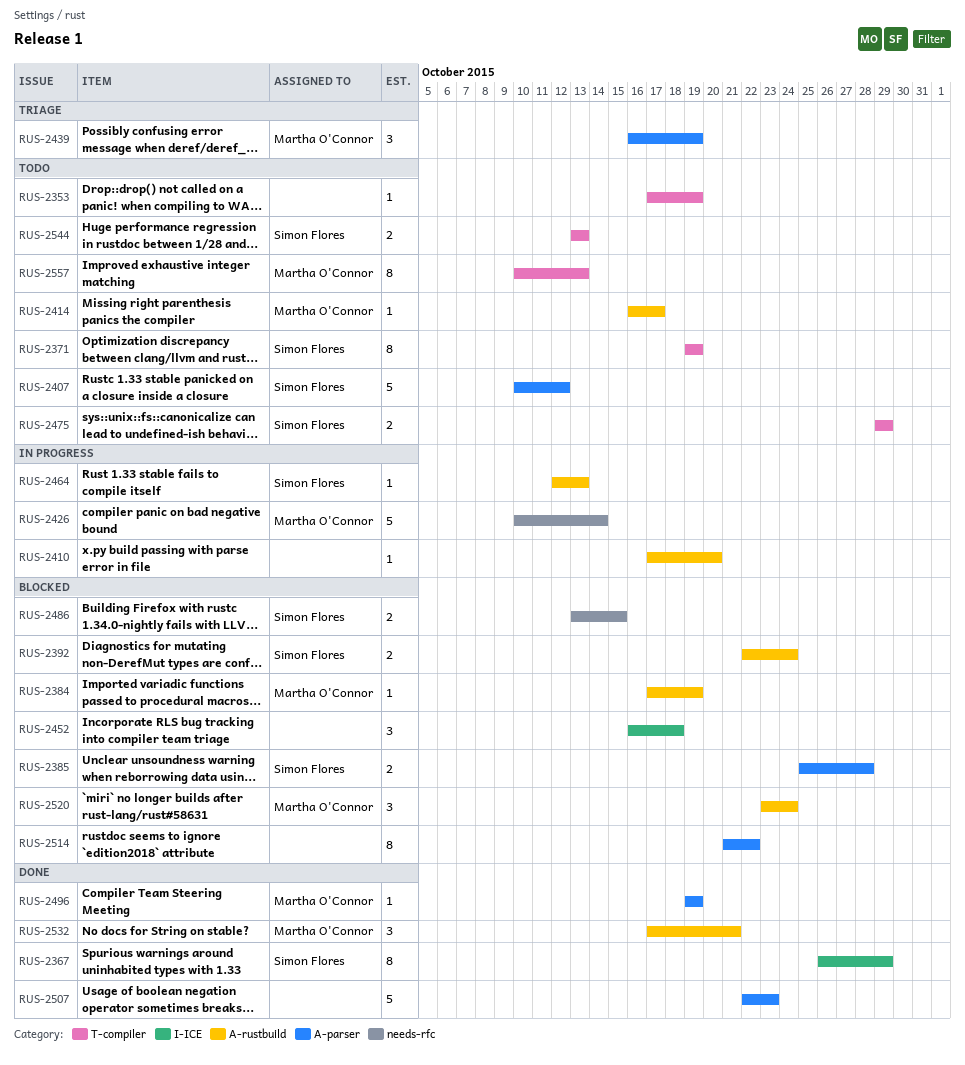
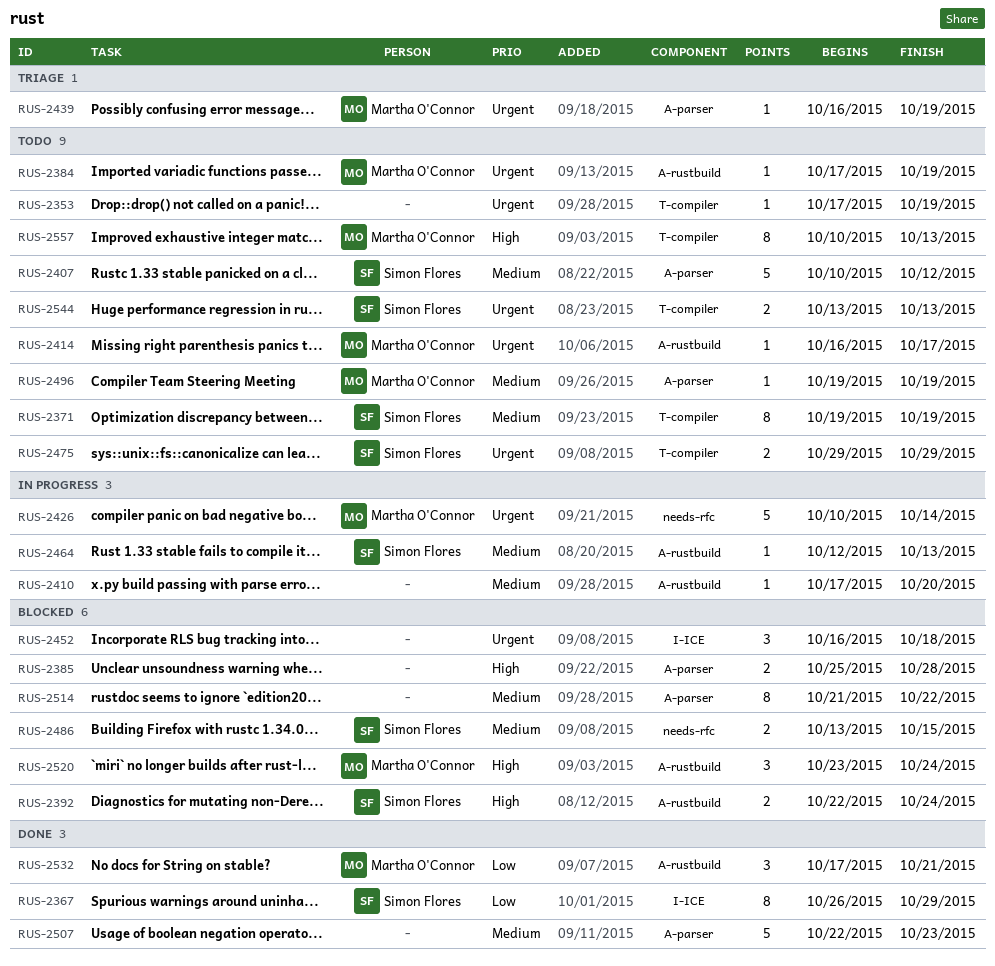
RUS-2384, status: Blocked -> Todo
RUS-2385, owner: Simon Flores -> none
RUS-2439, estimate: 3 -> 1
RUS-2496, status: Done -> Todo

